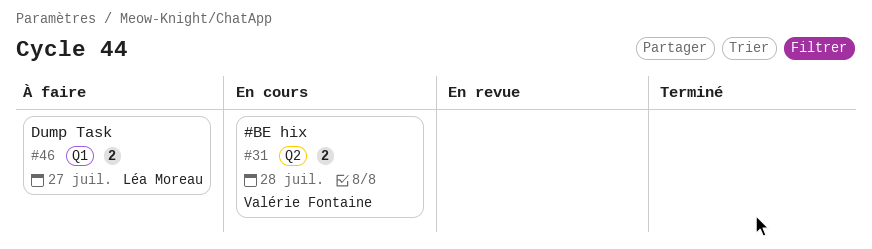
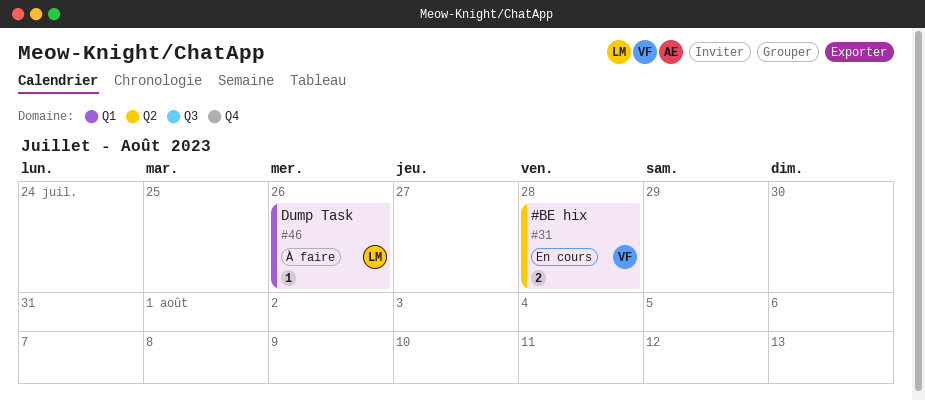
#46, estimate: 2 -> 1
#46, due: Jul 27 -> Jul 26

